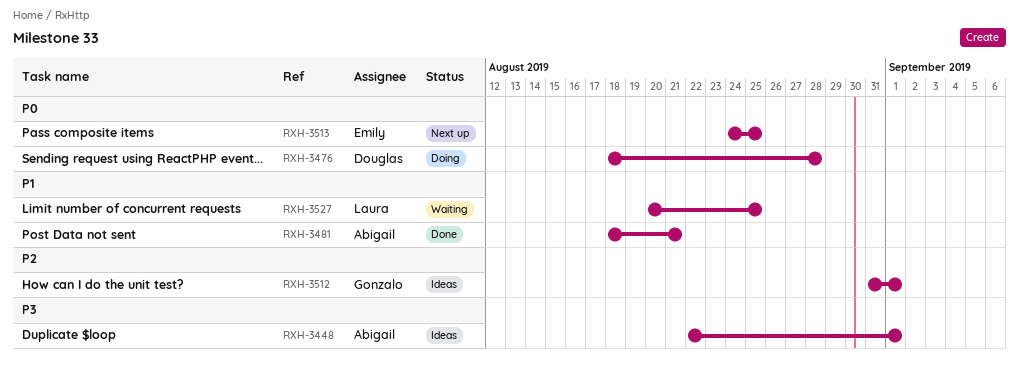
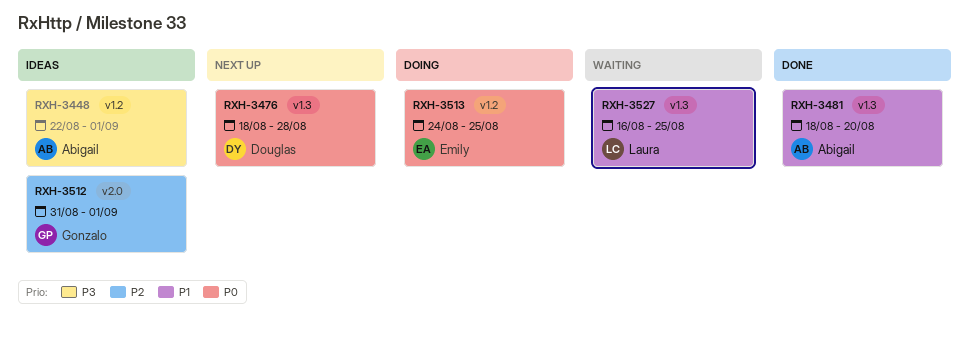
RXH-3476, status: Doing -> Next up
RXH-3481, due: Aug 21 -> Aug 20
RXH-3513, status: Next up -> Doing
RXH-3527, start: Aug 20 -> Aug 16

